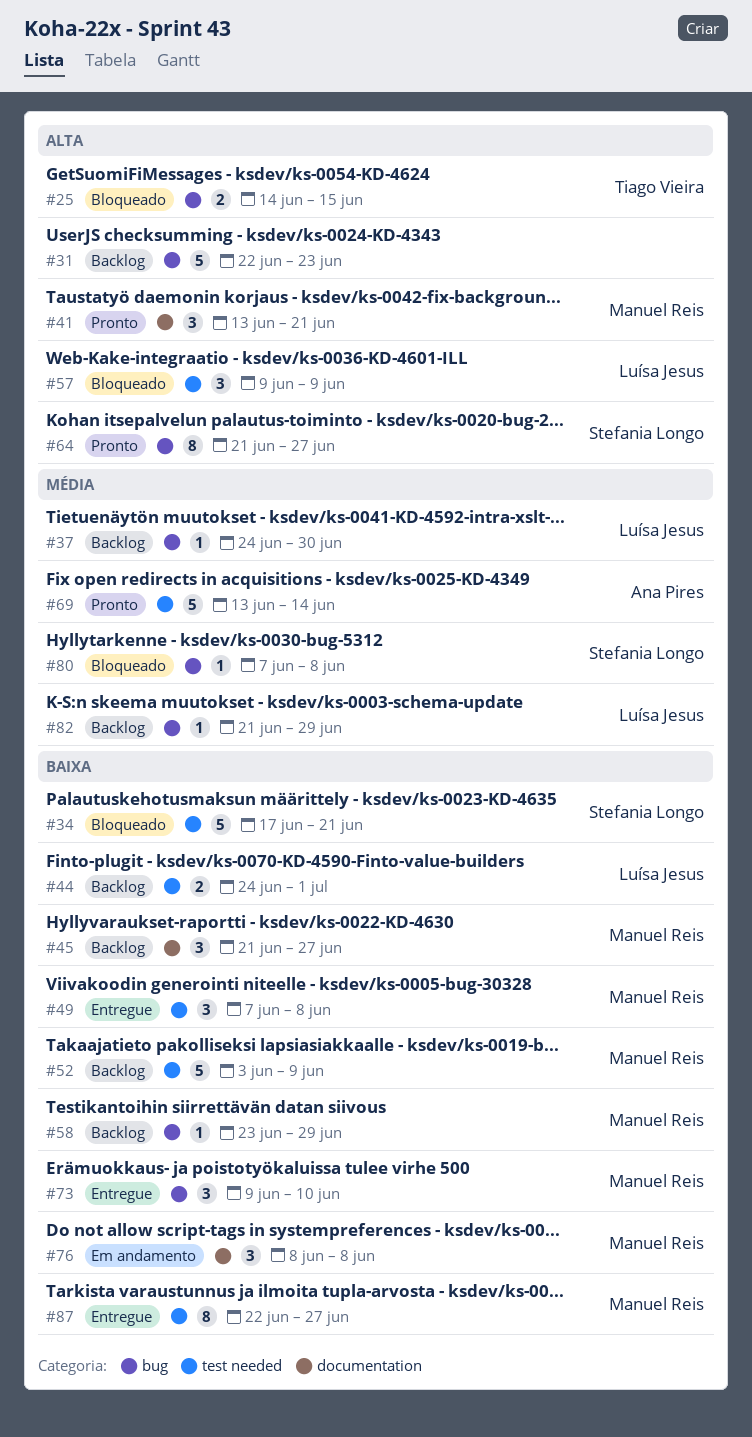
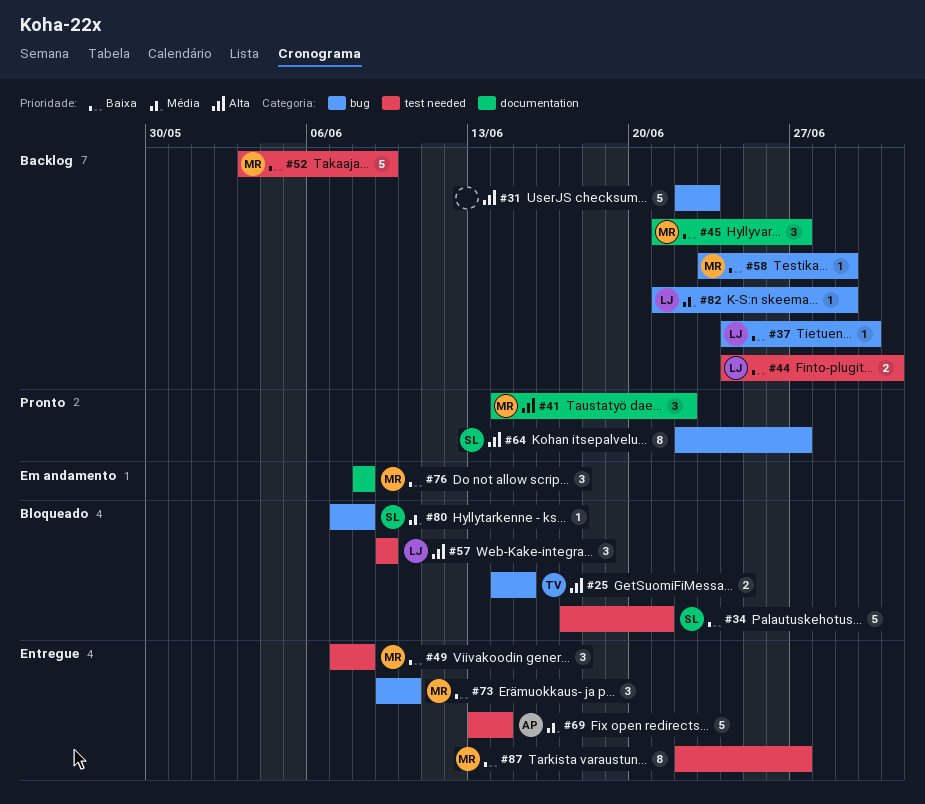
#37, priority: Média -> Baixa
#41, start: Jun 13 -> Jun 14
#41, due: Jun 21 -> Jun 22
#64, start: Jun 21 -> Jun 22
#69, status: Pronto -> Entregue

